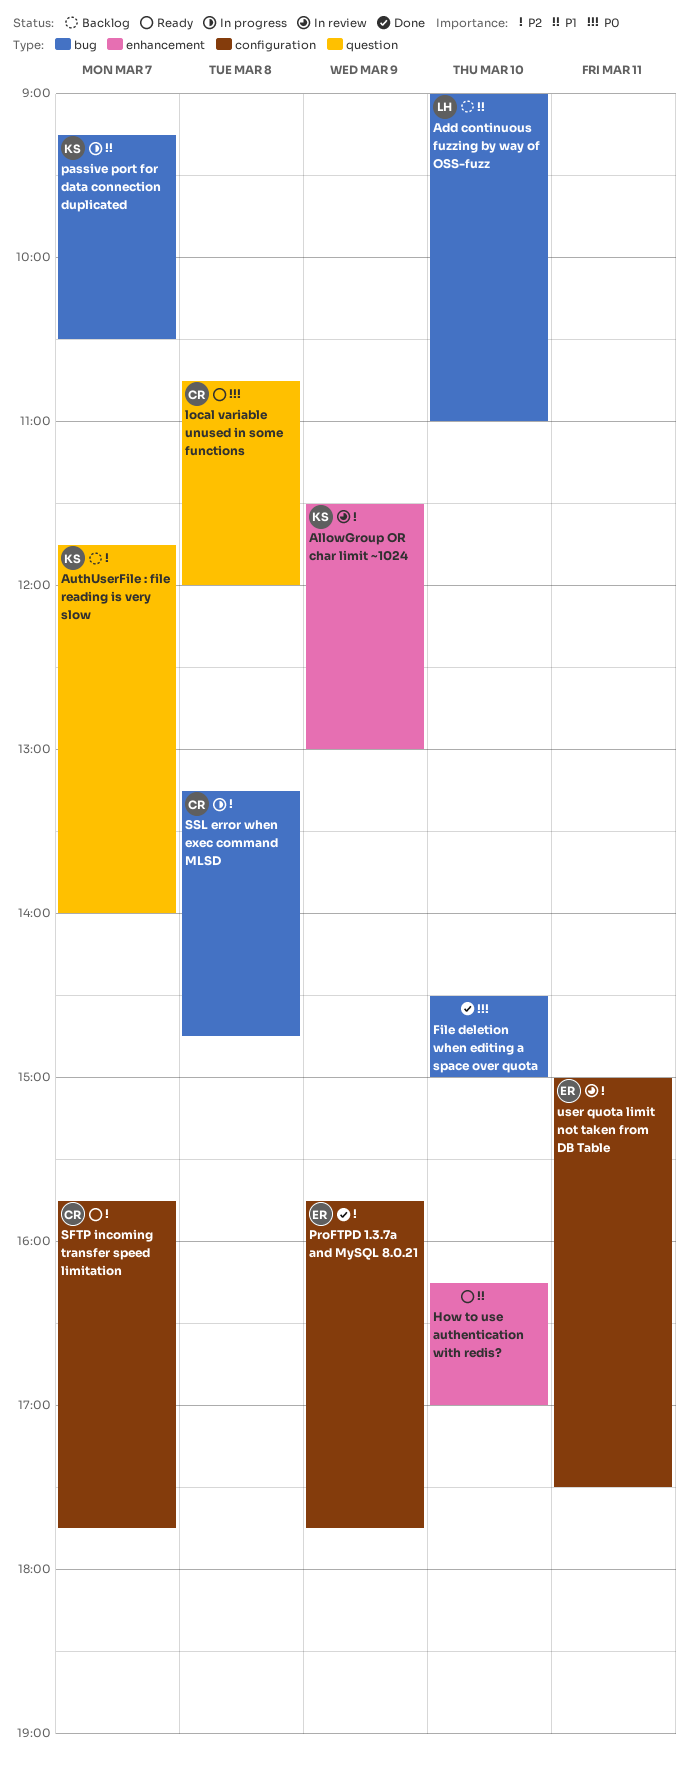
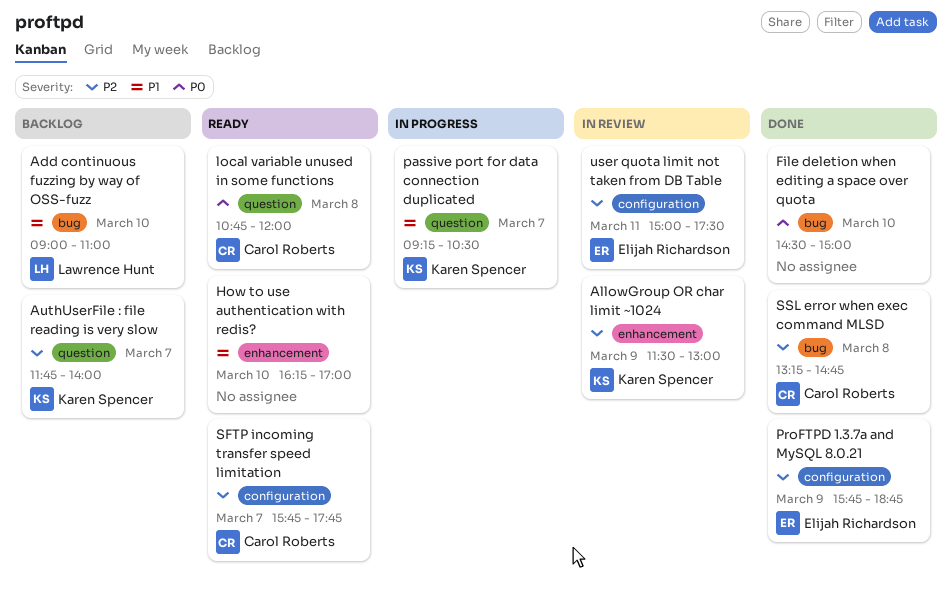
passive port for data connection duplicated, label: bug -> question
ProFTPD 1.3.7a and MySQL 8.0.21, ends: 17:45 -> 18:45
SSL error when exec command MLSD, status: In progress -> Done

